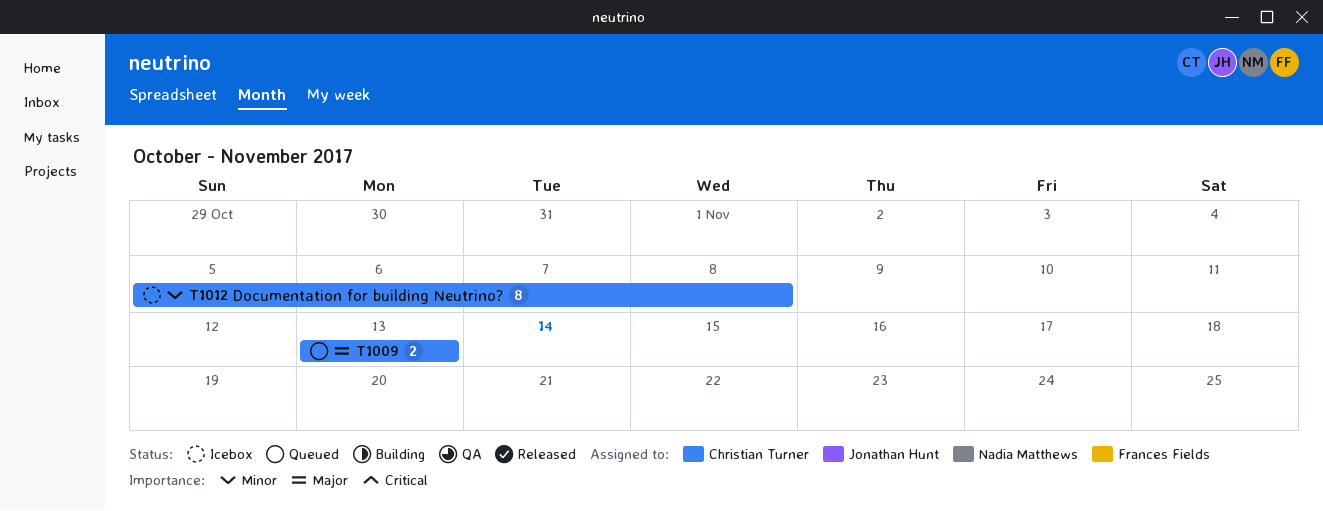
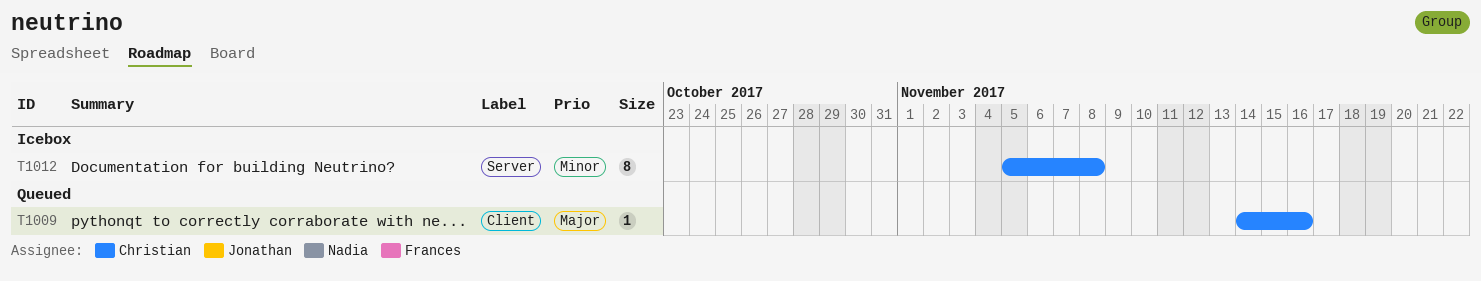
T1009, estimate: 2 -> 1
T1009, start: Nov 13 -> Nov 14
T1009, due: Nov 13 -> Nov 16

